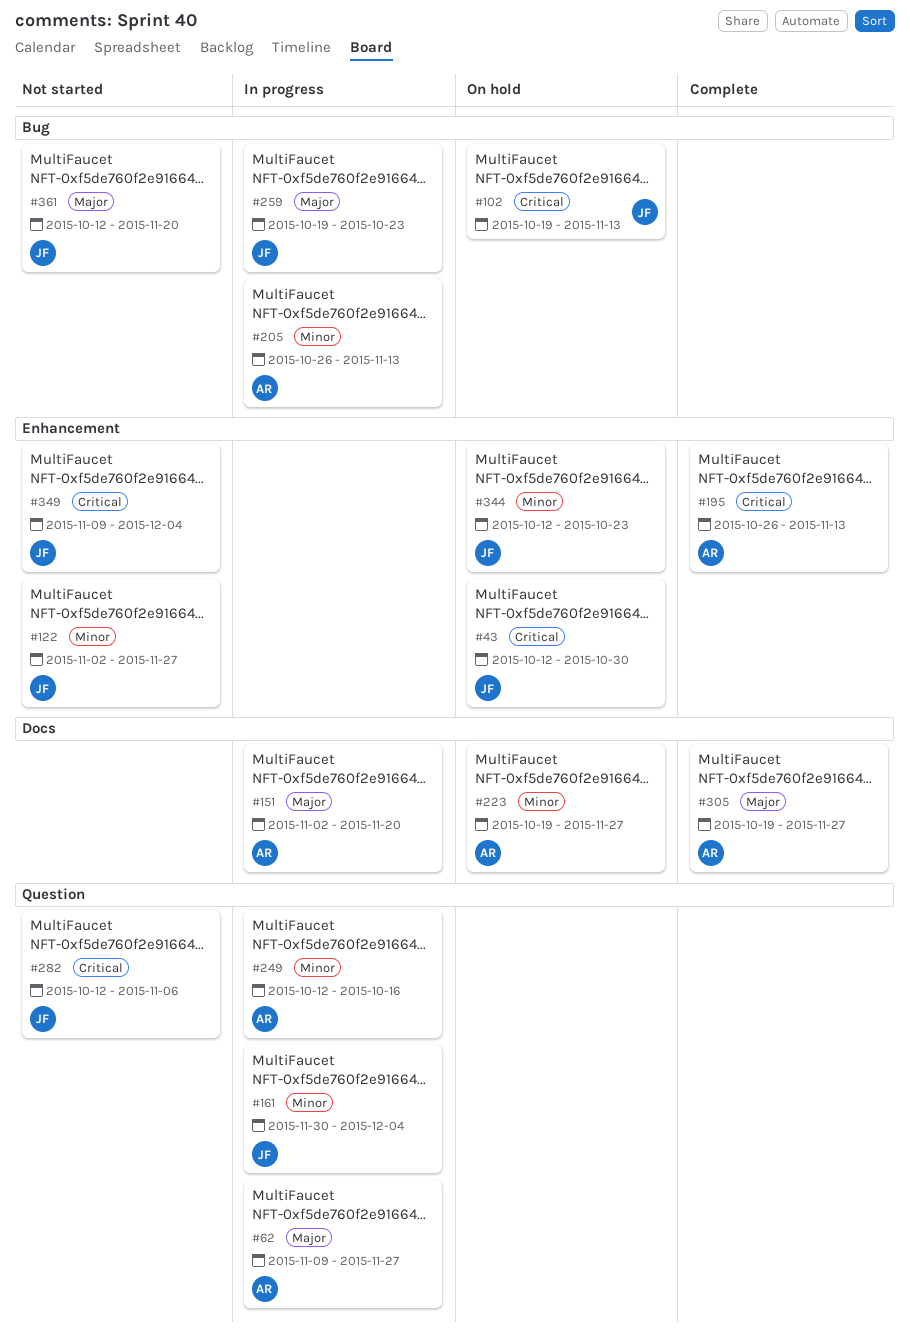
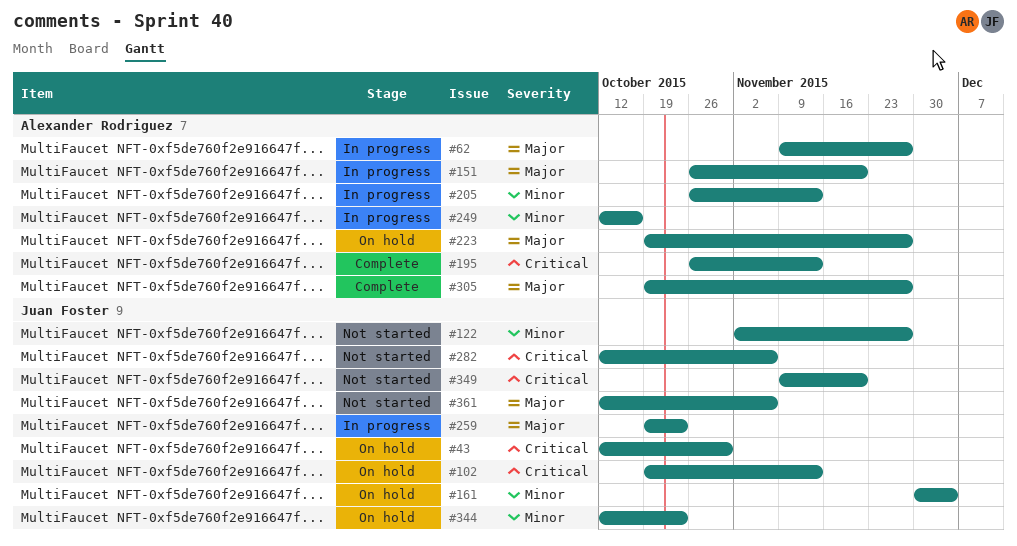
#151, start: Nov 2 -> Oct 26
#161, status: In progress -> On hold
#223, priority: Minor -> Major
#349, due: Dec 4 -> Nov 20
#361, due: Nov 20 -> Nov 6

